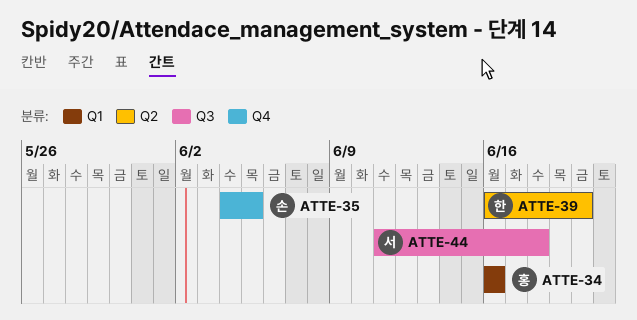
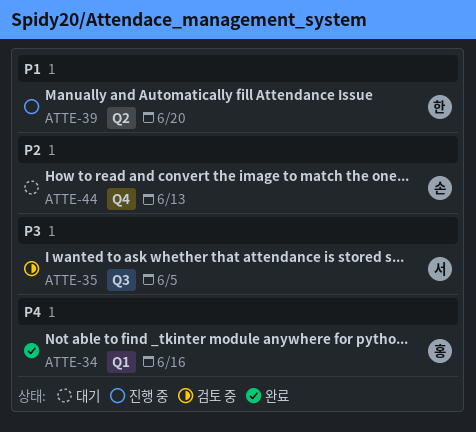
ATTE-35, owner: 손 -> 서
ATTE-35, label: Q4 -> Q3
ATTE-44, owner: 서 -> 손
ATTE-44, label: Q3 -> Q4
ATTE-44, due: Jun 18 -> Jun 13

